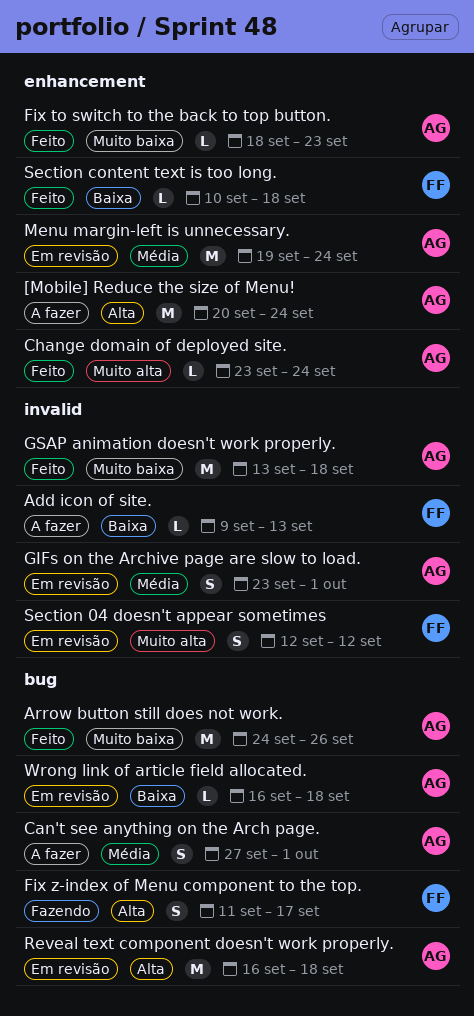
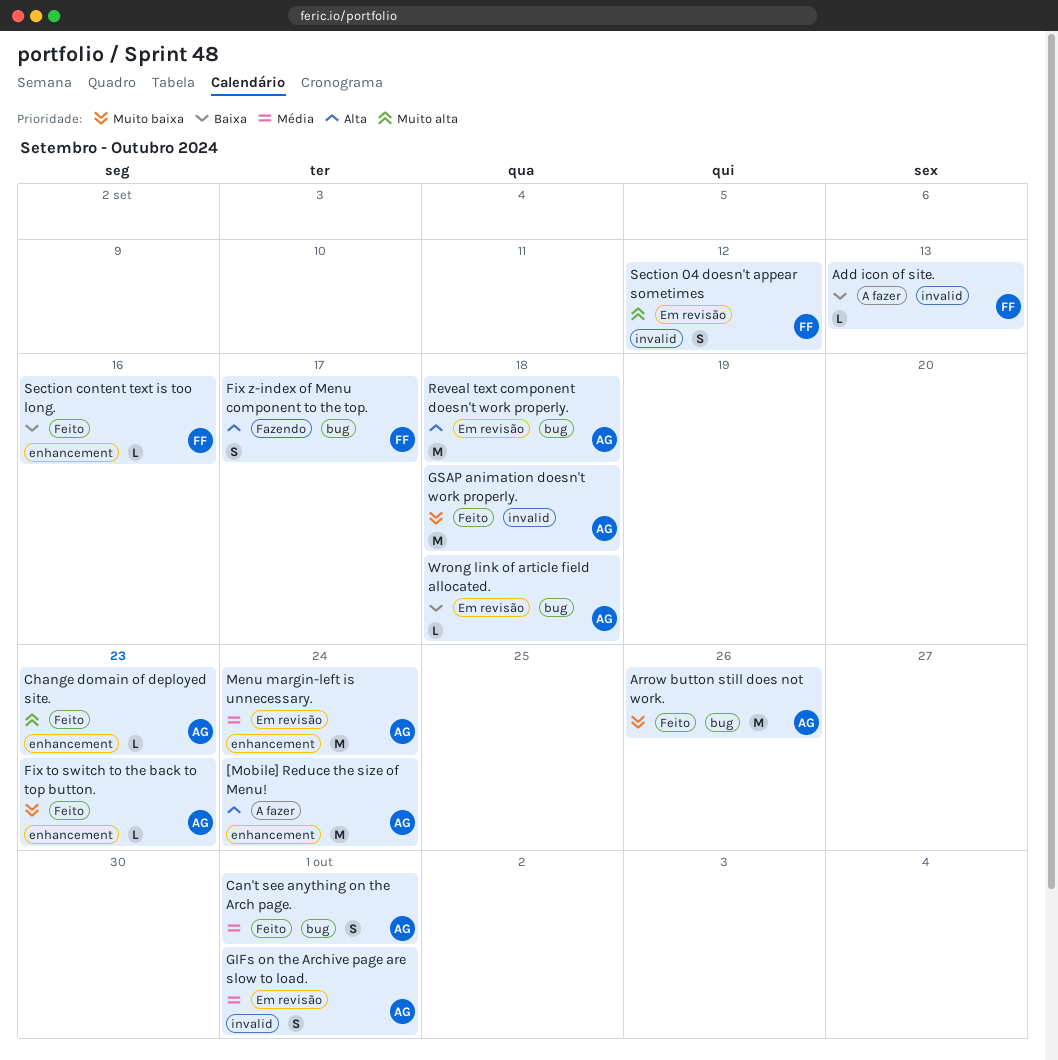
Can't see anything on the Arch page., status: A fazer -> Feito
Change domain of deployed site., due: Sep 24 -> Sep 23
Section content text is too long., due: Sep 18 -> Sep 16

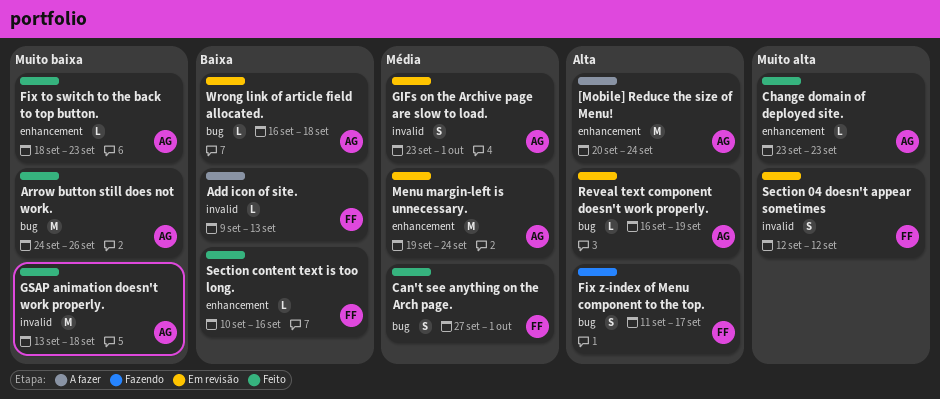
Can't see anything on the Arch page., owner: AG -> FF
Reveal text component doesn't work properly., estimate: M -> L
Reveal text component doesn't work properly., due: Sep 18 -> Sep 19

